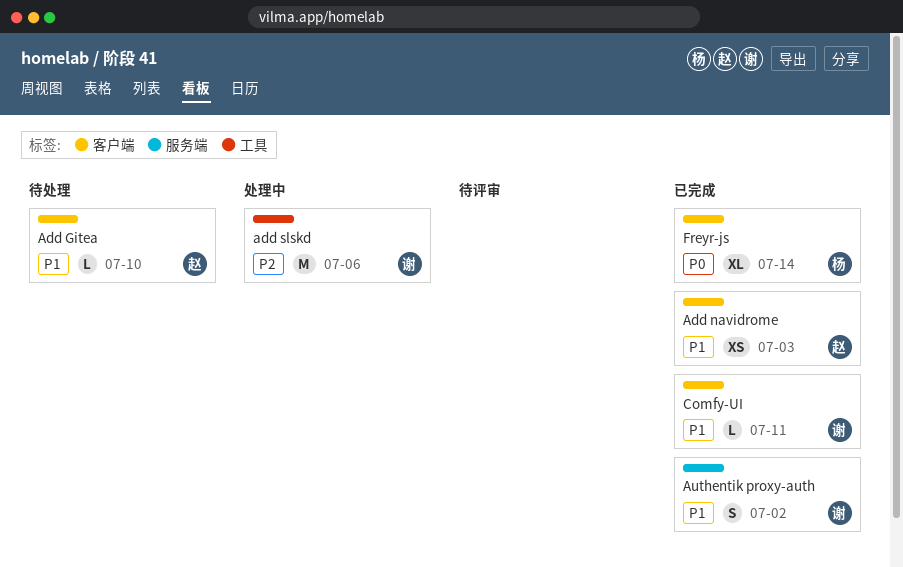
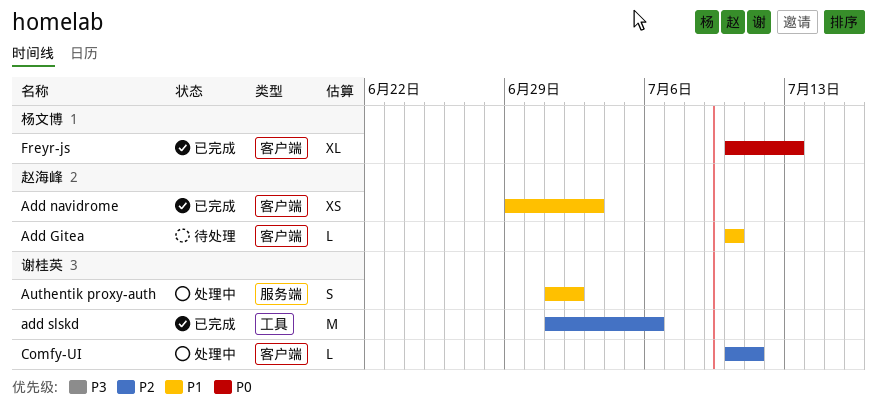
add slskd, status: 处理中 -> 已完成
Authentik proxy-auth, status: 已完成 -> 处理中
Comfy-UI, status: 已完成 -> 处理中
Comfy-UI, priority: P1 -> P2
Freyr-js, due: Jul 14 -> Jul 13

